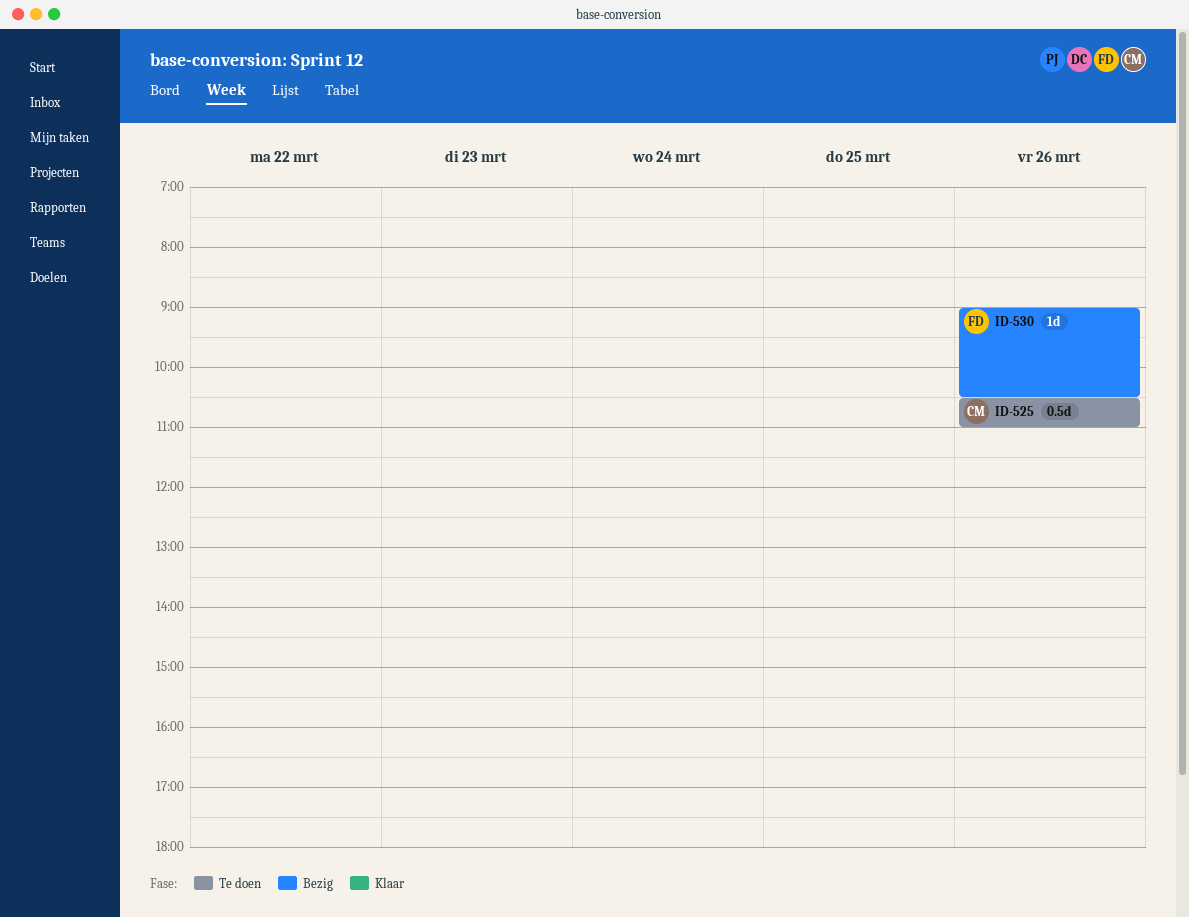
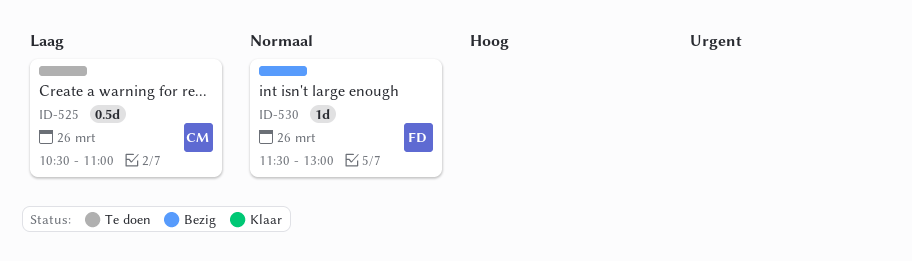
ID-530, begins: 09:00 -> 11:30
ID-530, ends: 10:30 -> 13:00

